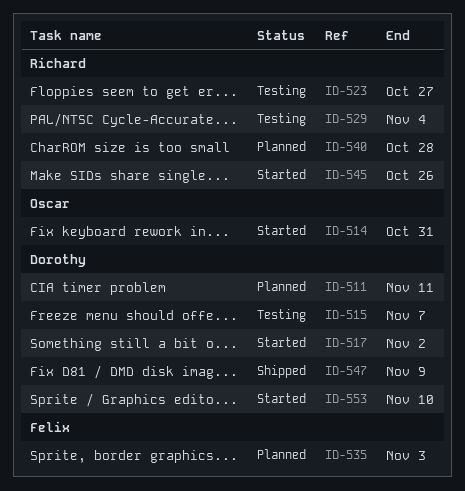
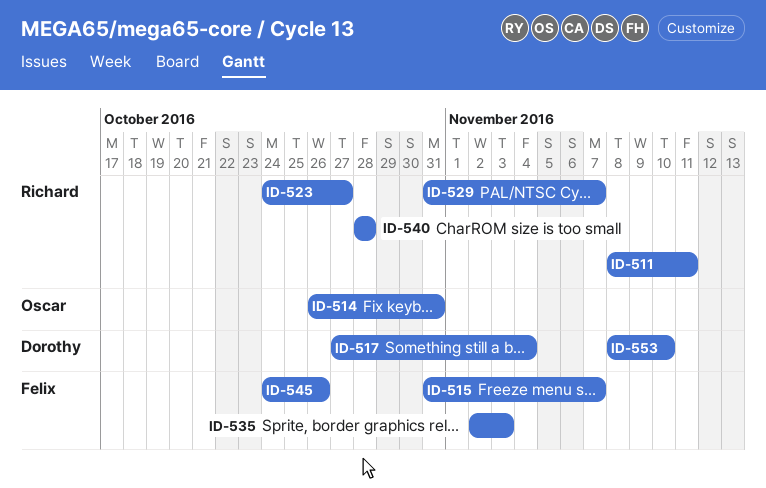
ID-511, owner: Dorothy -> Richard
ID-515, owner: Dorothy -> Felix
ID-517, due: Nov 2 -> Nov 4
ID-529, due: Nov 4 -> Nov 7
ID-545, owner: Richard -> Felix
ID-547: present -> none

